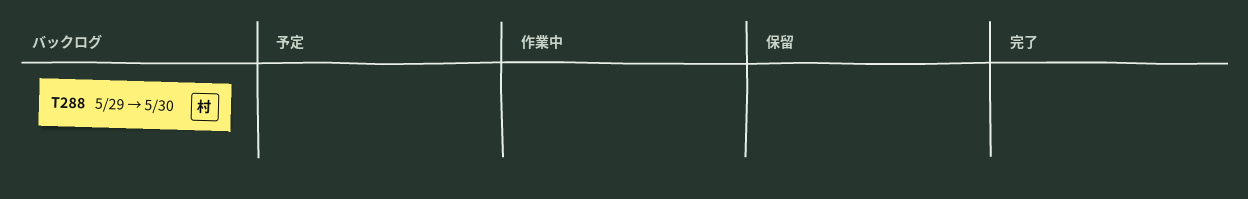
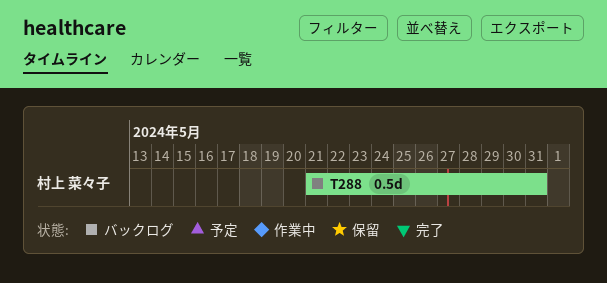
T288, start: May 29 -> May 21
T288, due: May 30 -> May 31

